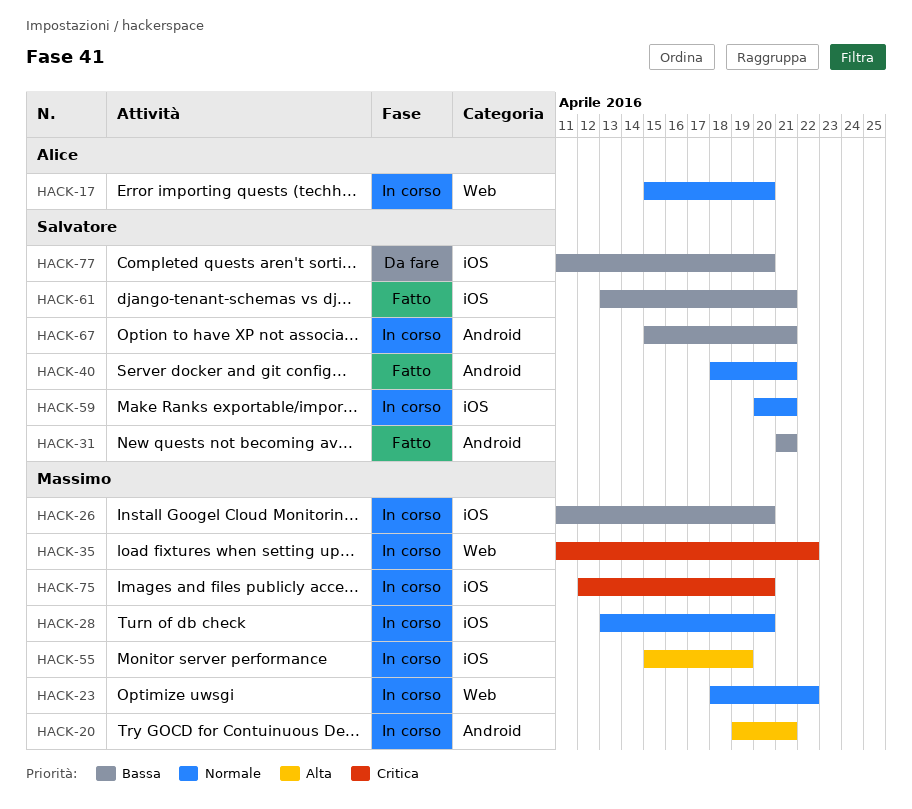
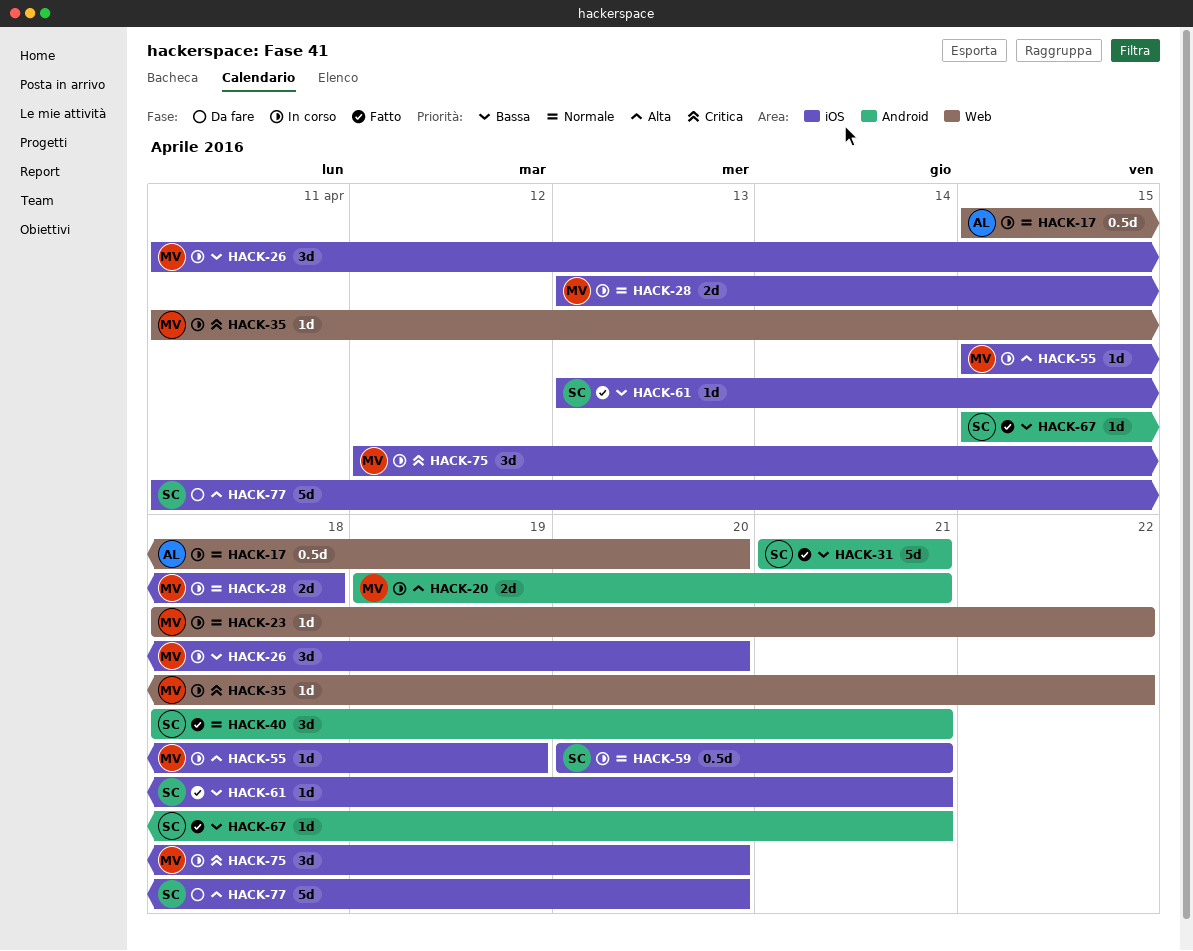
HACK-28, due: Apr 20 -> Apr 18
HACK-67, status: In corso -> Fatto
HACK-77, priority: Bassa -> Alta

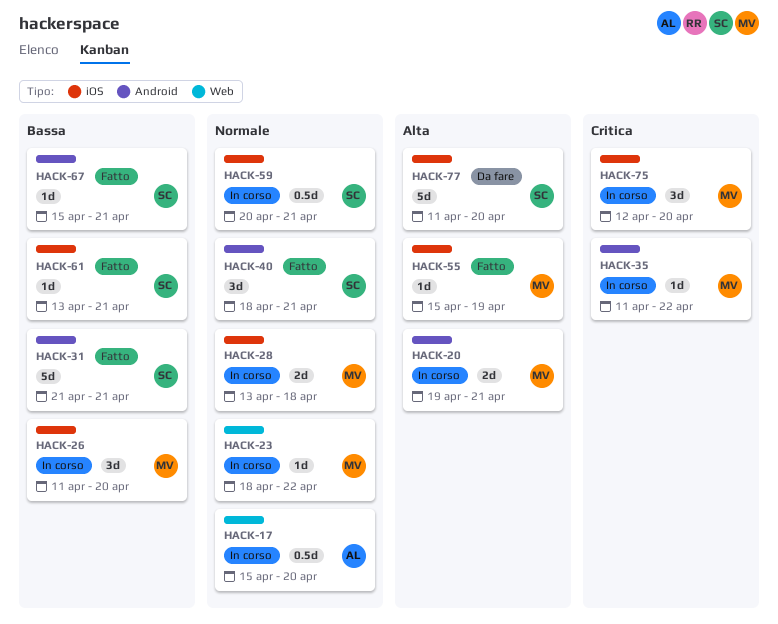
HACK-35, label: Web -> Android
HACK-55, status: In corso -> Fatto

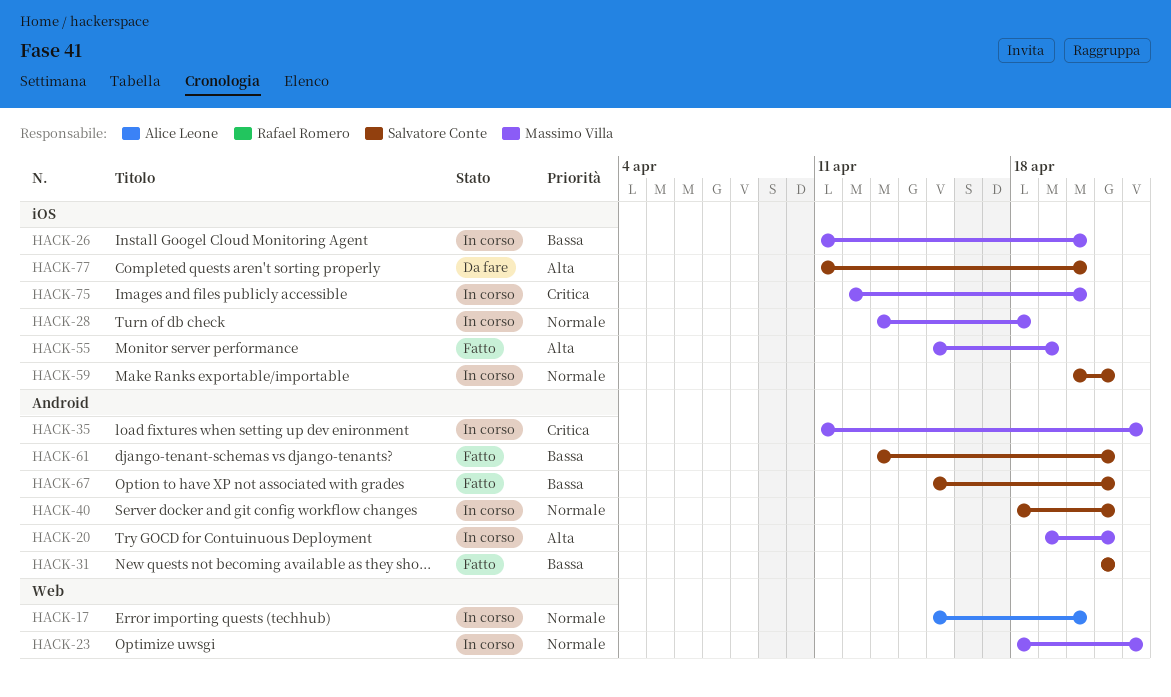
HACK-40, status: Fatto -> In corso
HACK-61, label: iOS -> Android

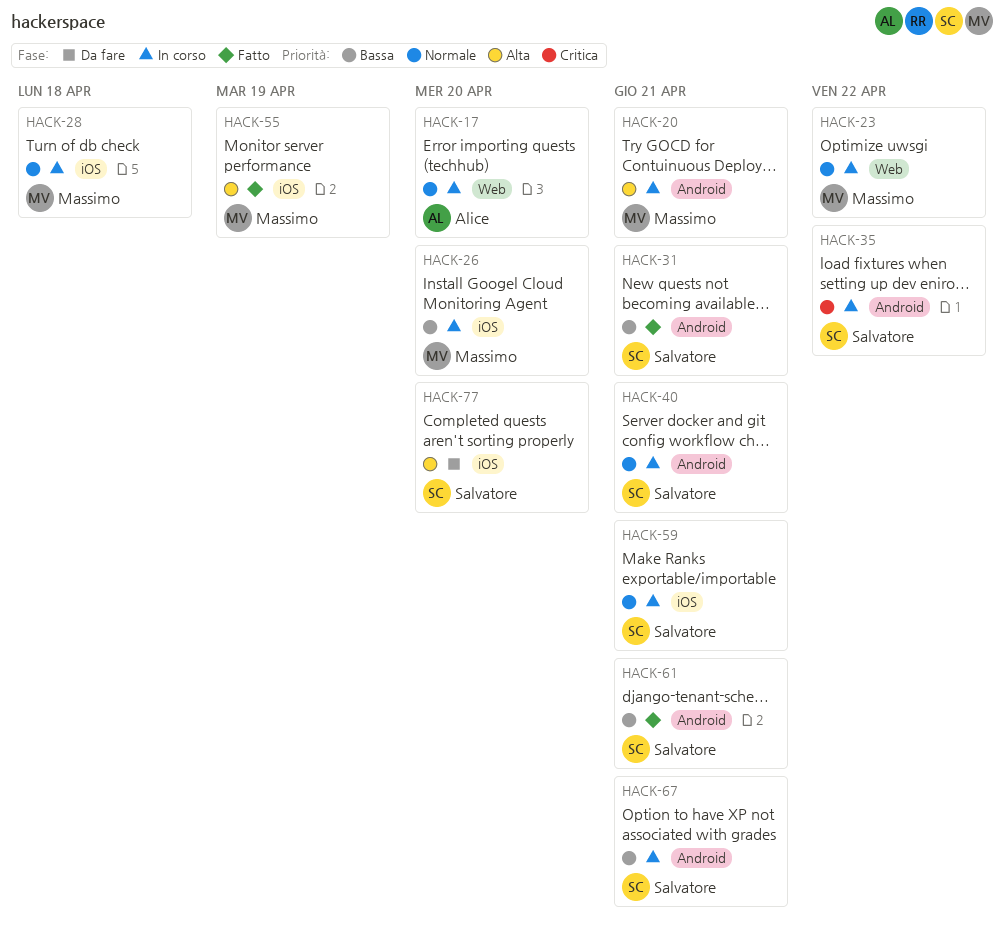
HACK-35, owner: Massimo Villa -> Salvatore Conte
HACK-67, status: Fatto -> In corso
HACK-75: present -> none

